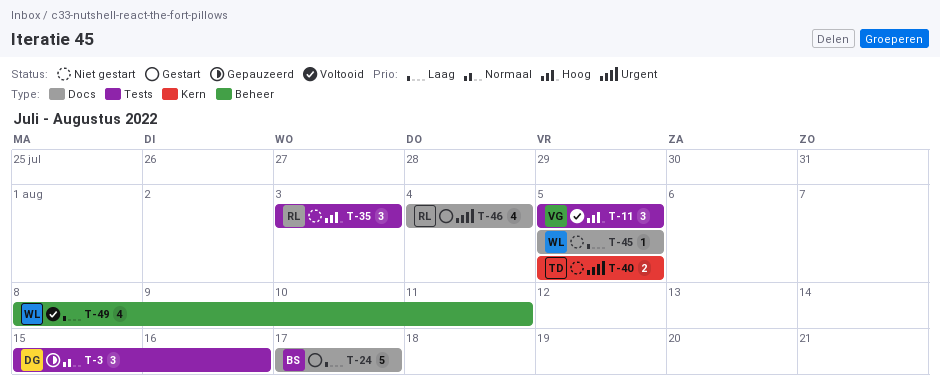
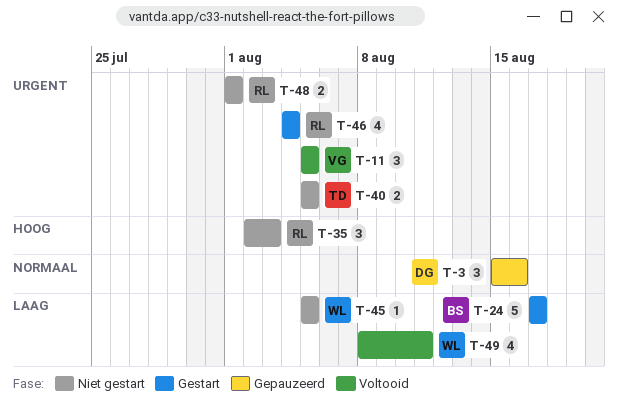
T-11, priority: Hoog -> Urgent
T-35, start: Aug 3 -> Aug 2
T-48: none -> present

